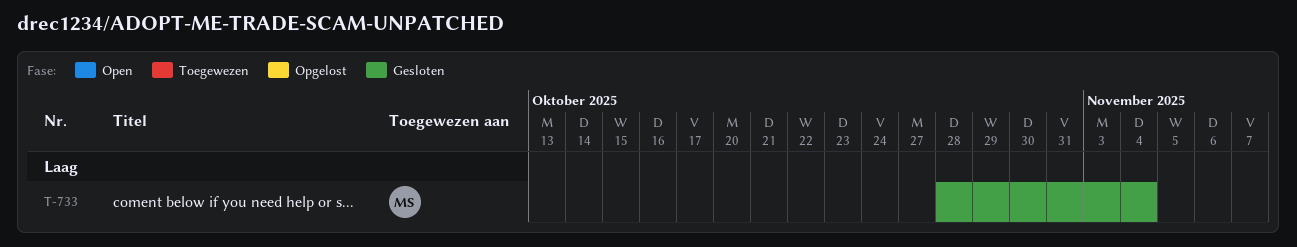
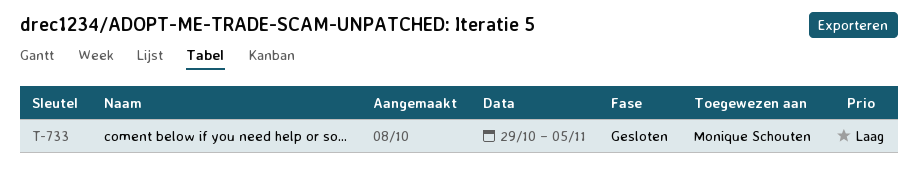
T-733, start: Oct 28 -> Oct 29
T-733, due: Nov 4 -> Nov 5

